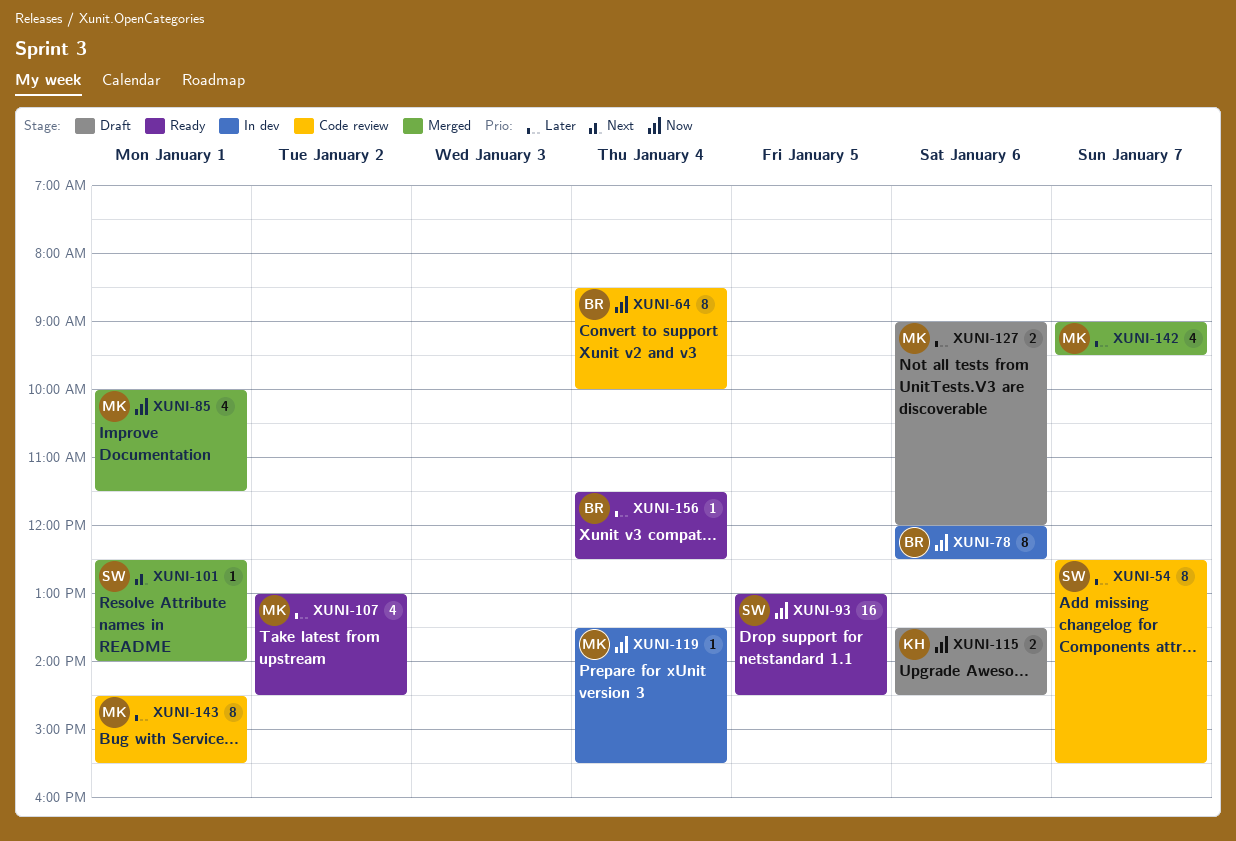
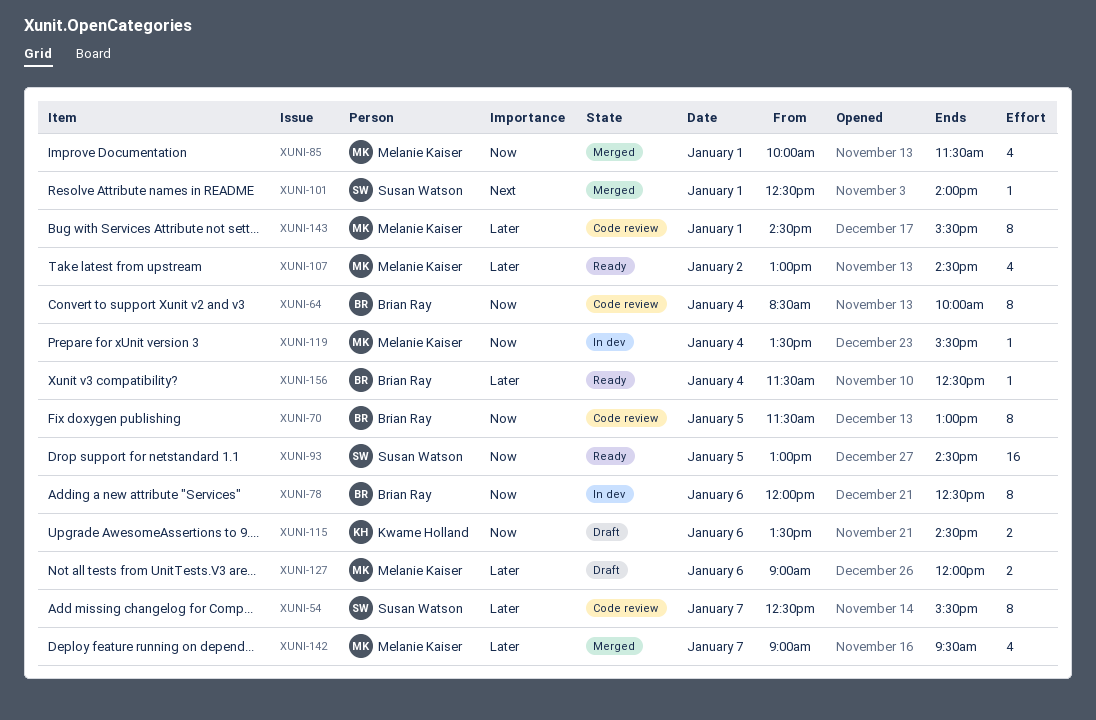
XUNI-70: none -> present

